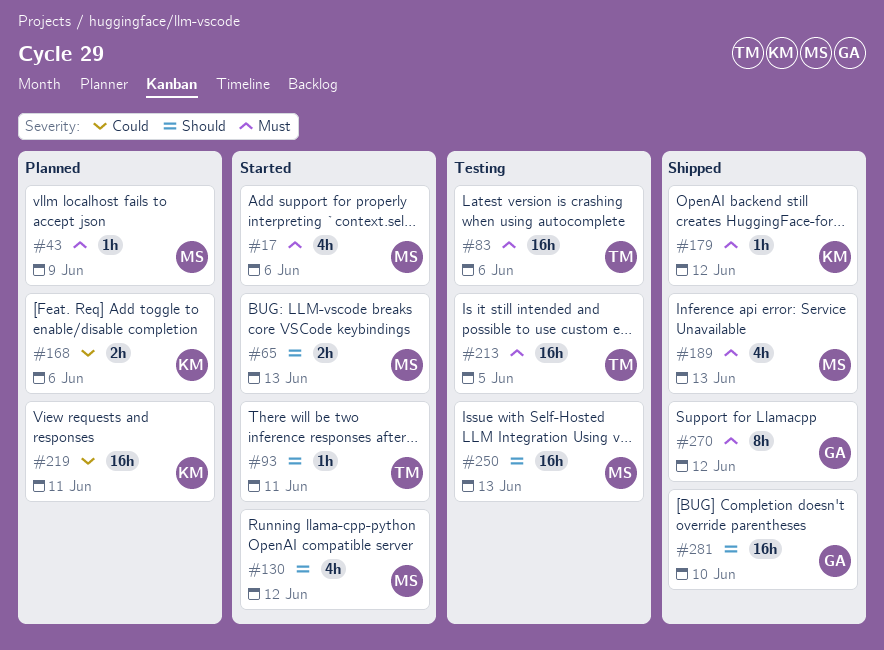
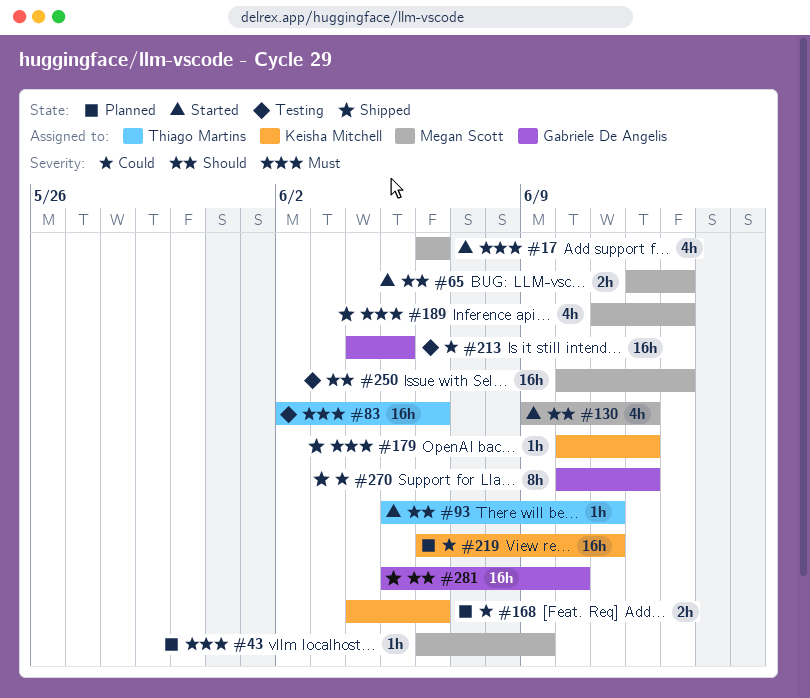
#213, owner: Thiago Martins -> Gabriele De Angelis
#213, priority: Must -> Could
#270, priority: Must -> Could

